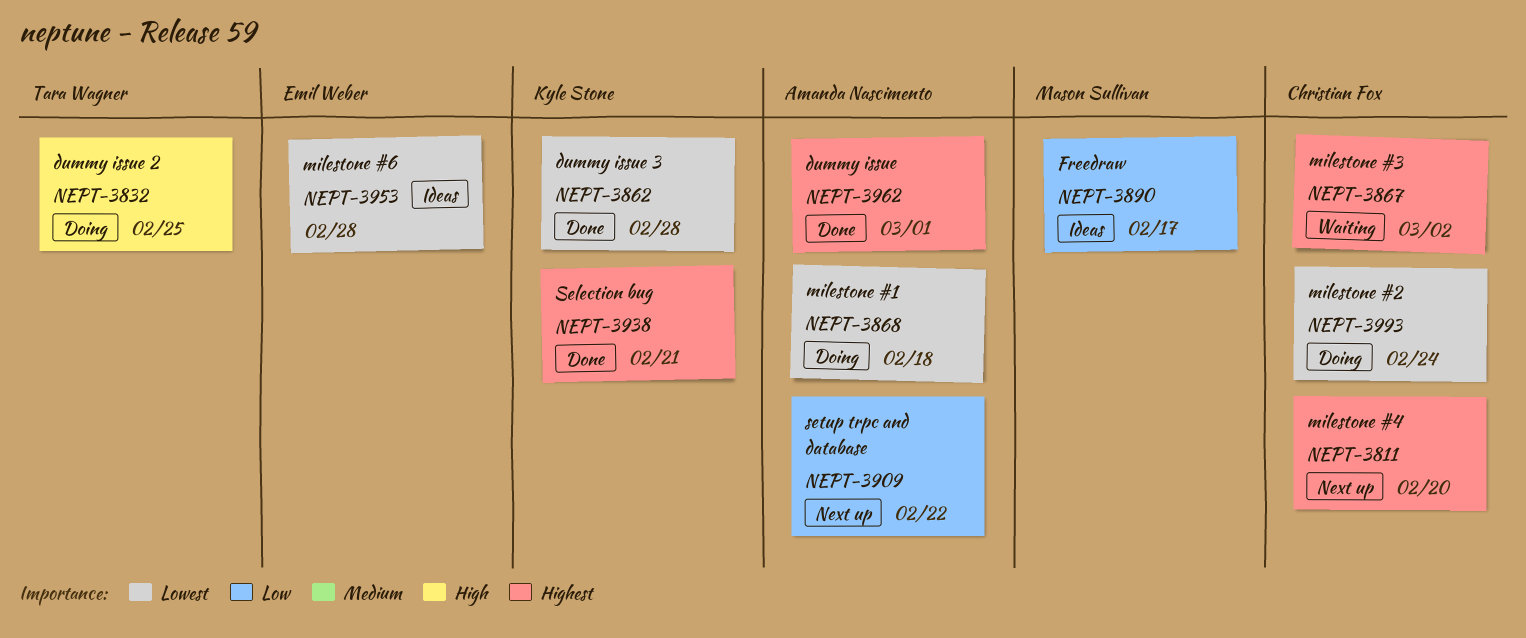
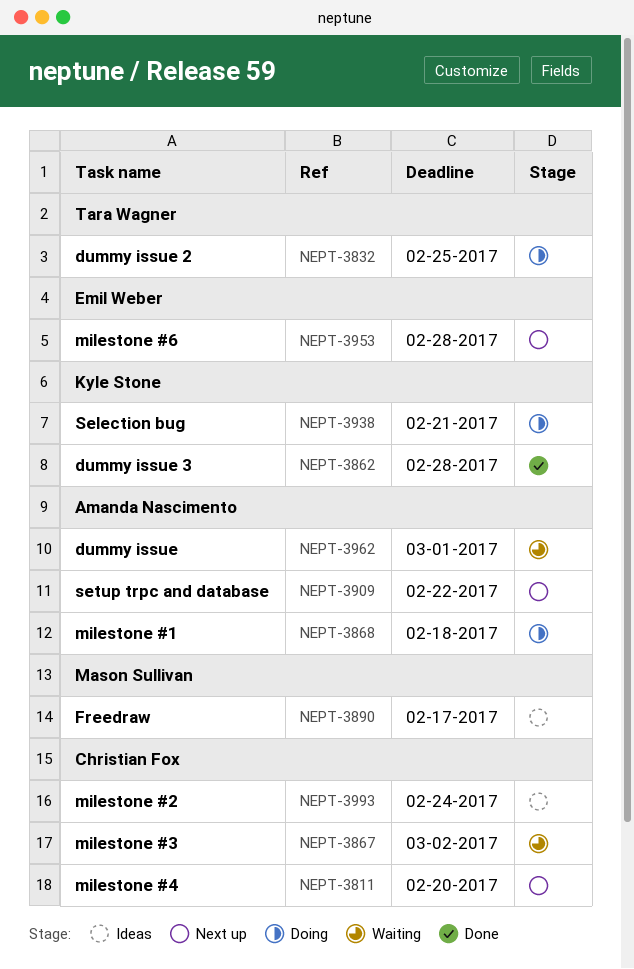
NEPT-3938, status: Done -> Doing
NEPT-3953, status: Ideas -> Next up
NEPT-3962, status: Done -> Waiting
NEPT-3993, status: Doing -> Ideas

